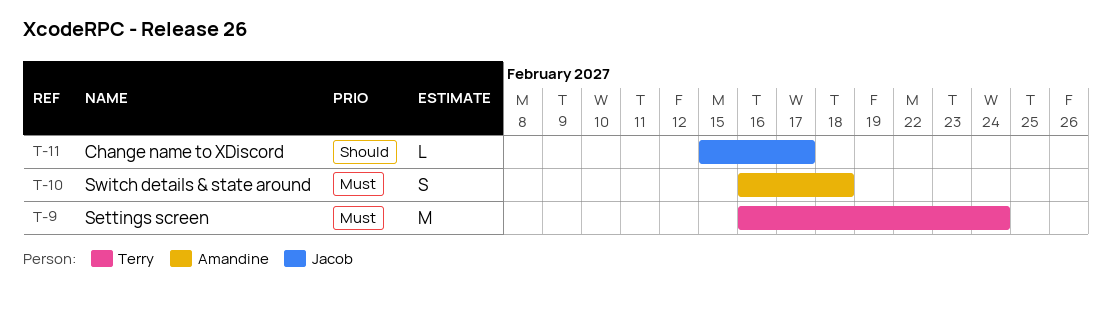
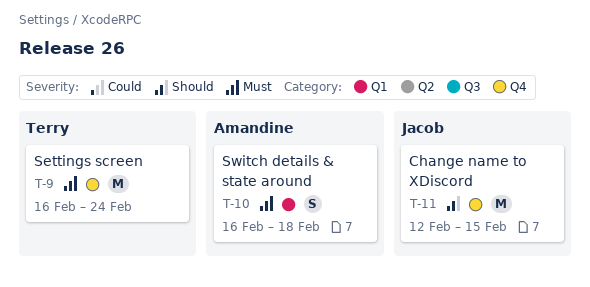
T-11, estimate: L -> M
T-11, start: Feb 15 -> Feb 12
T-11, due: Feb 17 -> Feb 15

